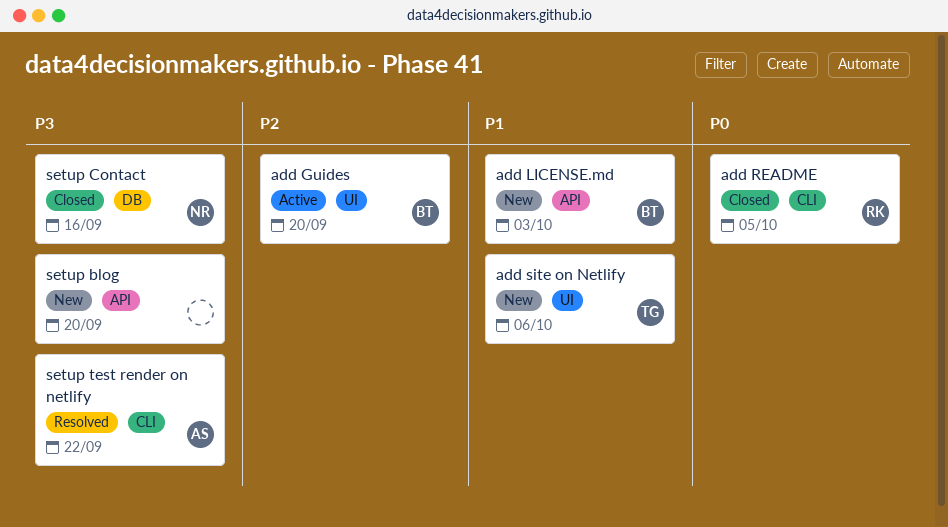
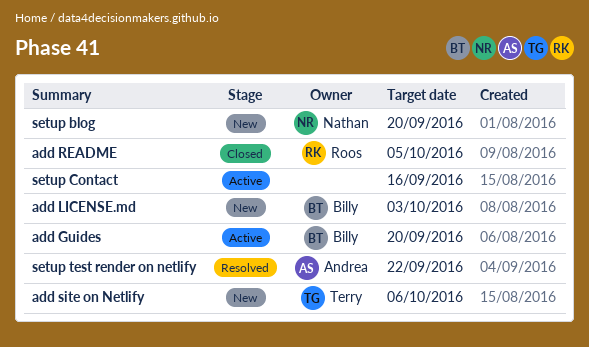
setup blog, owner: none -> Nathan
setup Contact, status: Closed -> Active
setup Contact, owner: Nathan -> none

